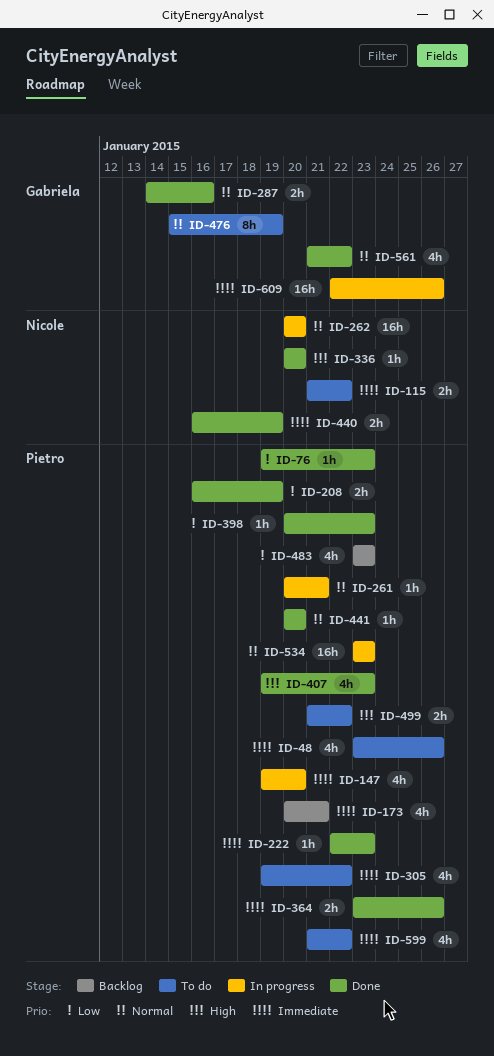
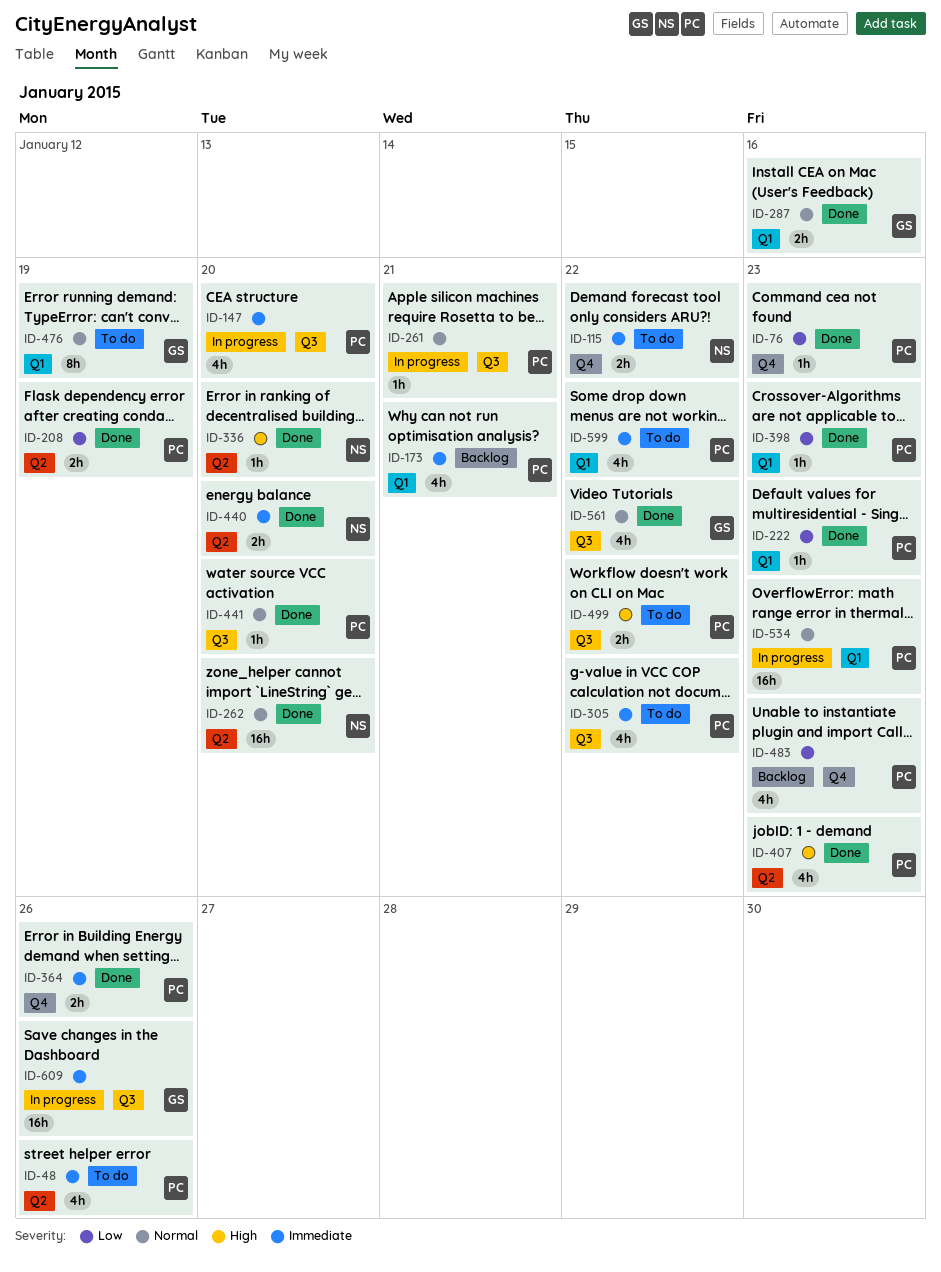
ID-222, priority: Immediate -> Low
ID-262, status: In progress -> Done
ID-440, due: Jan 19 -> Jan 20

